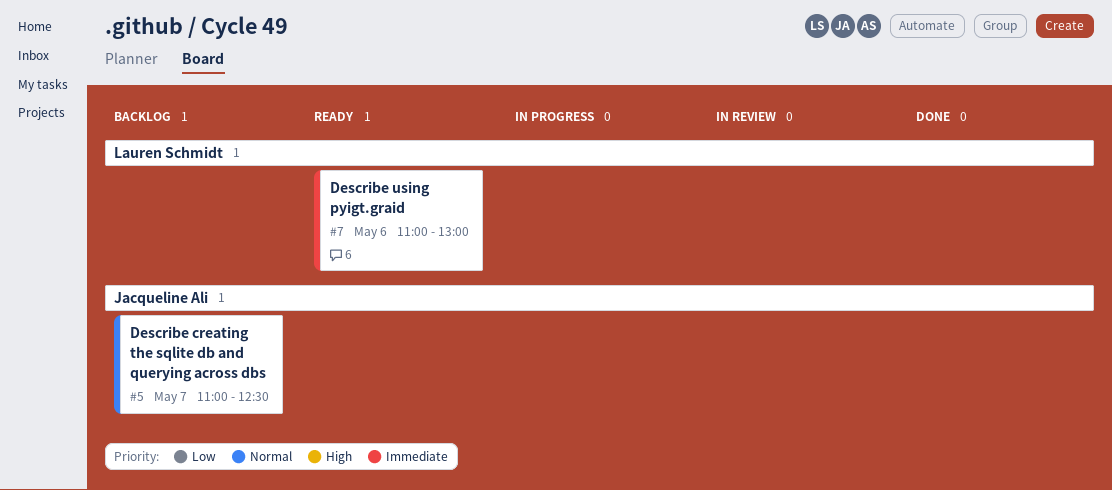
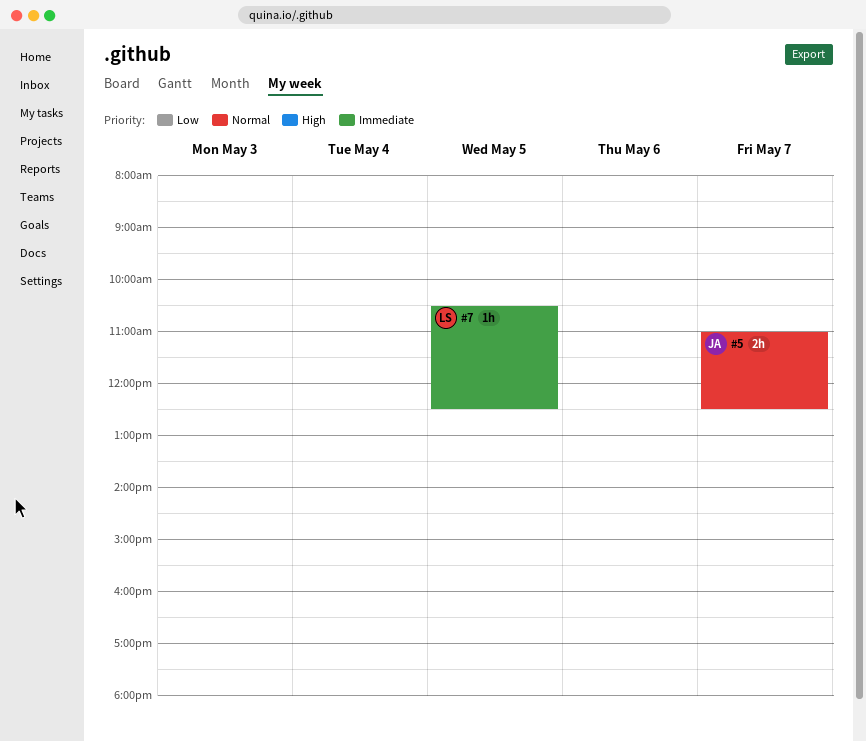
#7, day: May 6 -> May 5
#7, begins: 11:00 -> 10:30
#7, ends: 13:00 -> 12:30

